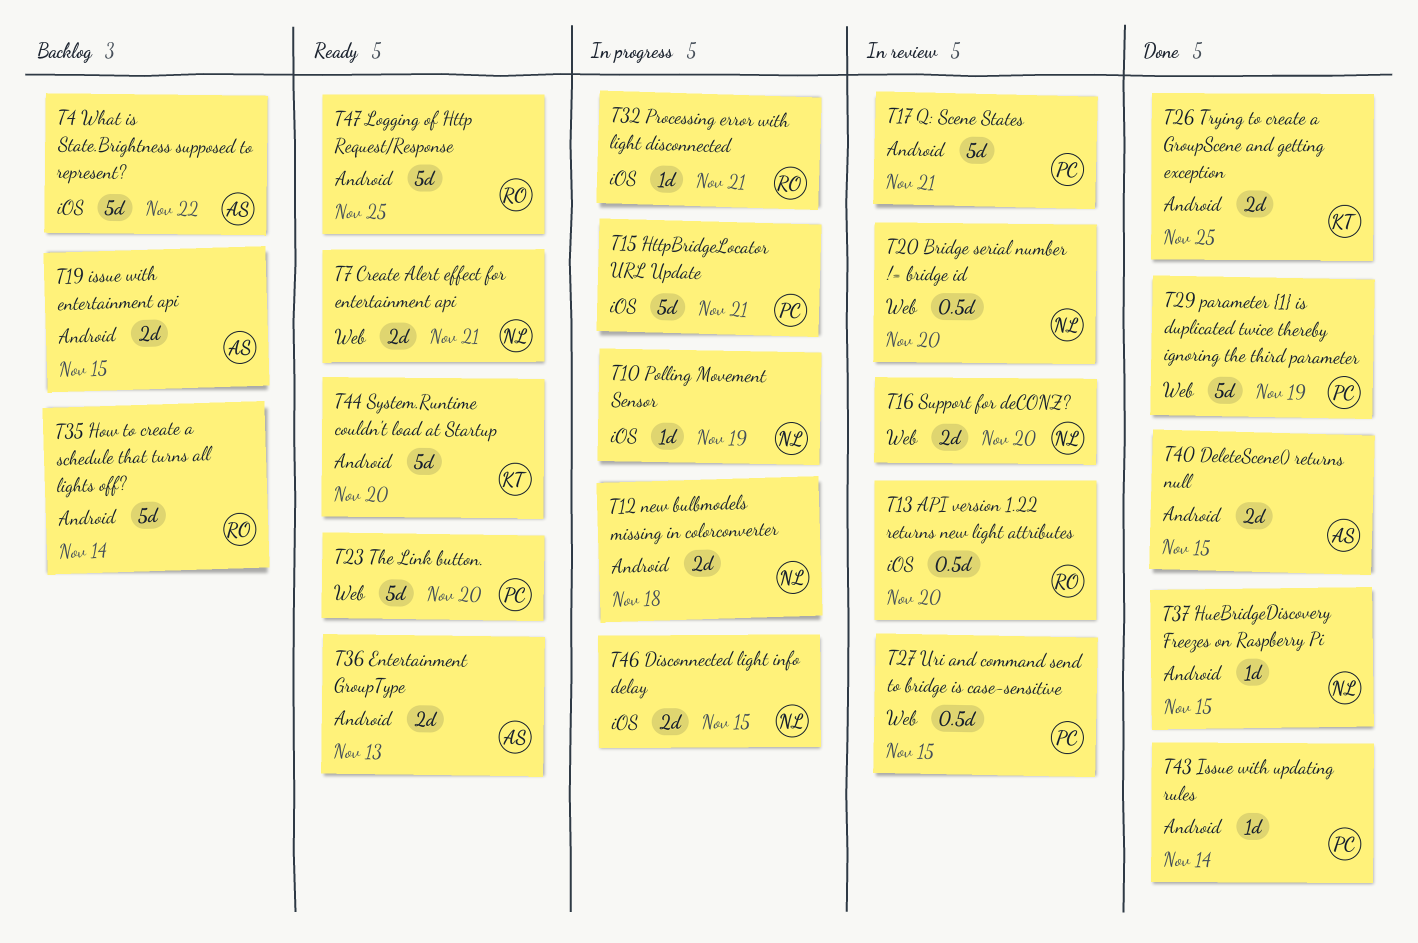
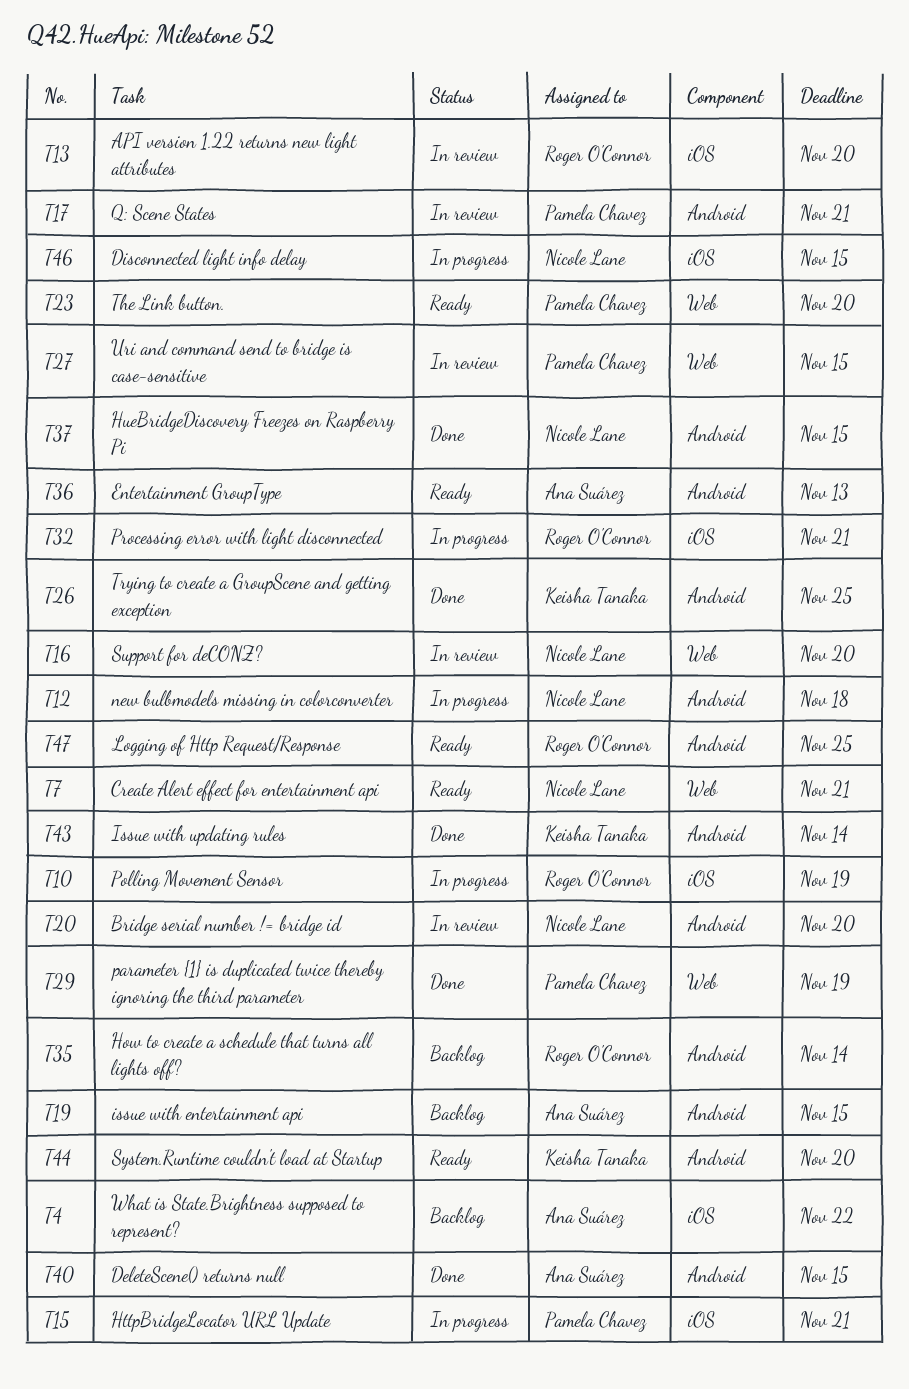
T10, owner: Nicole Lane -> Roger O'Connor
T20, label: Web -> Android
T43, owner: Pamela Chavez -> Keisha Tanaka

